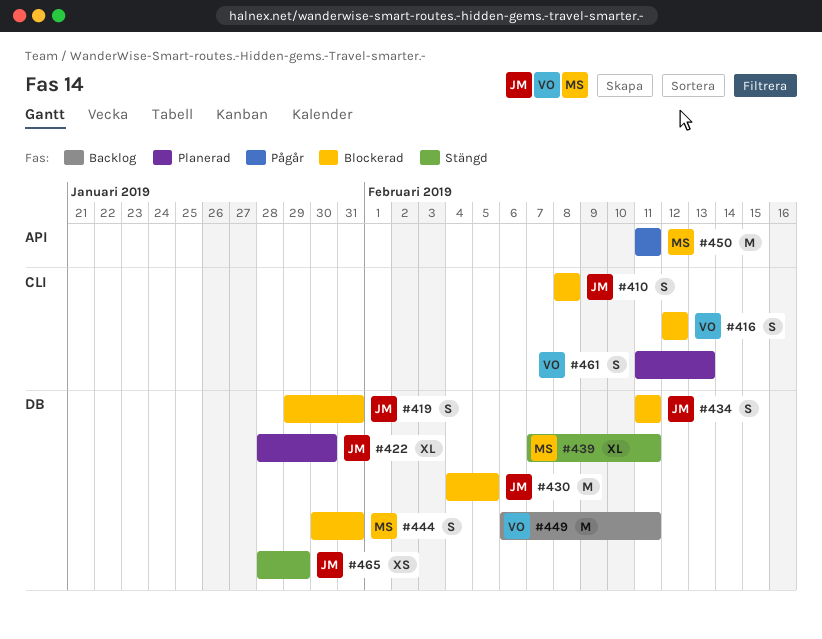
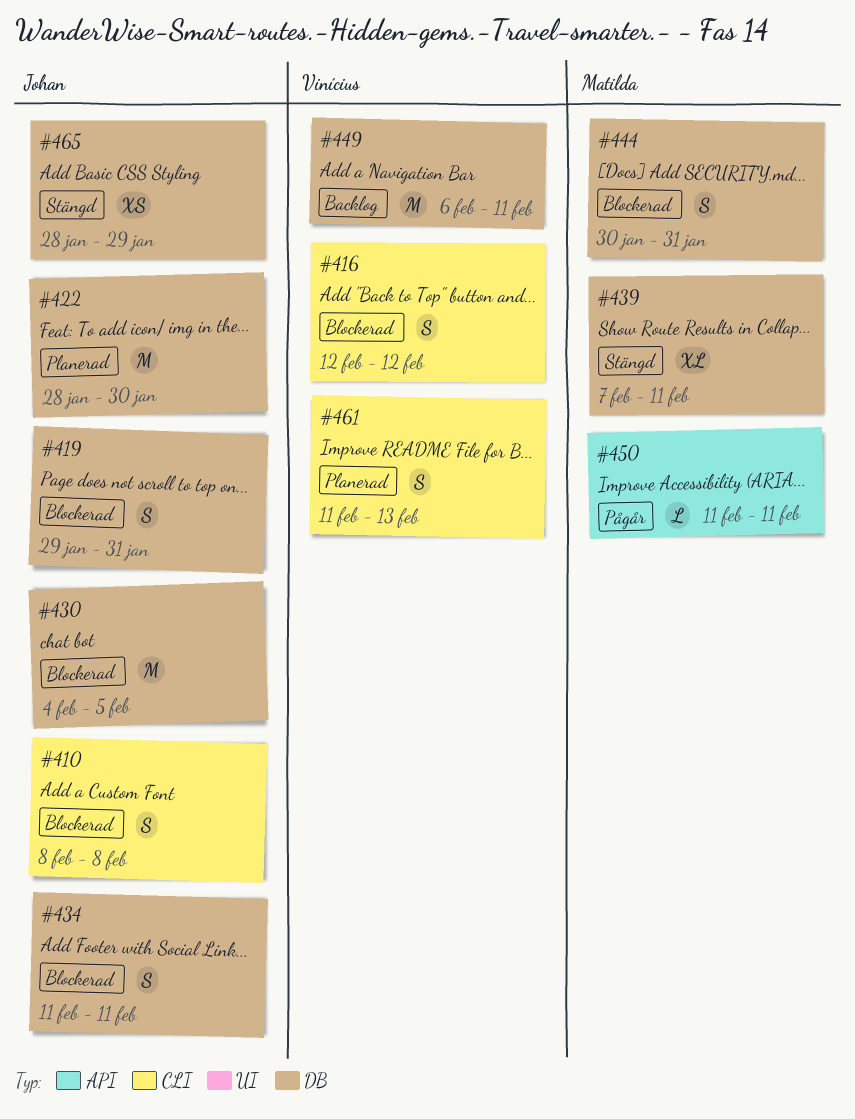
#422, estimate: XL -> M
#450, estimate: M -> L

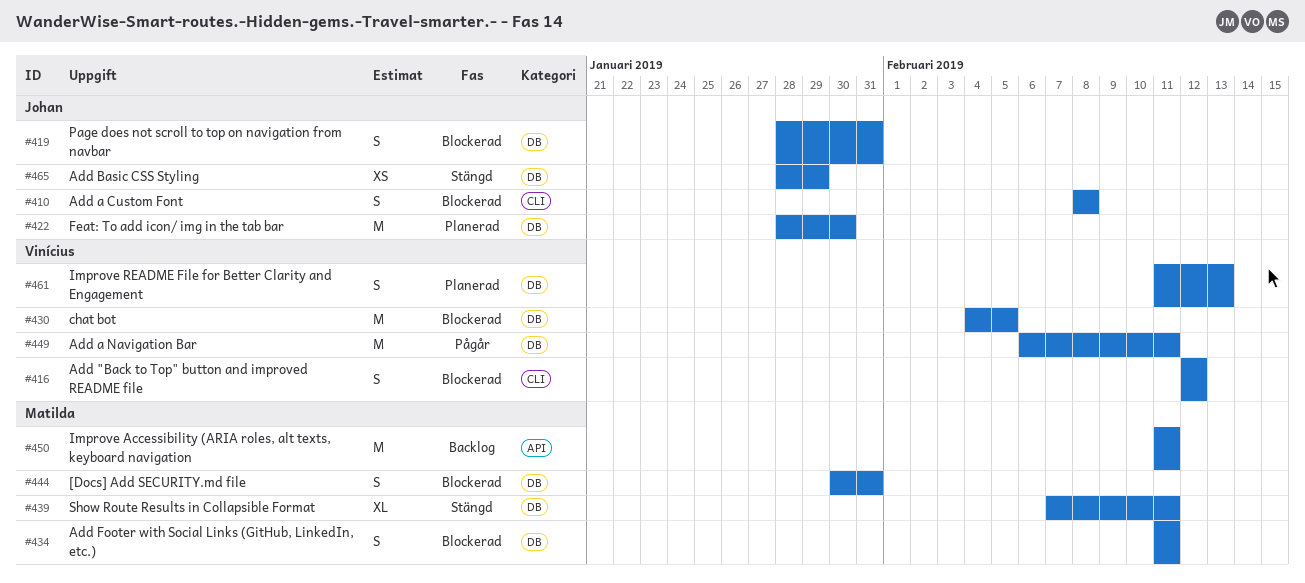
#419, start: Jan 29 -> Jan 28
#430, owner: Johan -> Vinícius
#434, owner: Johan -> Matilda
#449, status: Backlog -> Pågår
#450, status: Pågår -> Backlog
#450, estimate: L -> M
#461, label: CLI -> DB

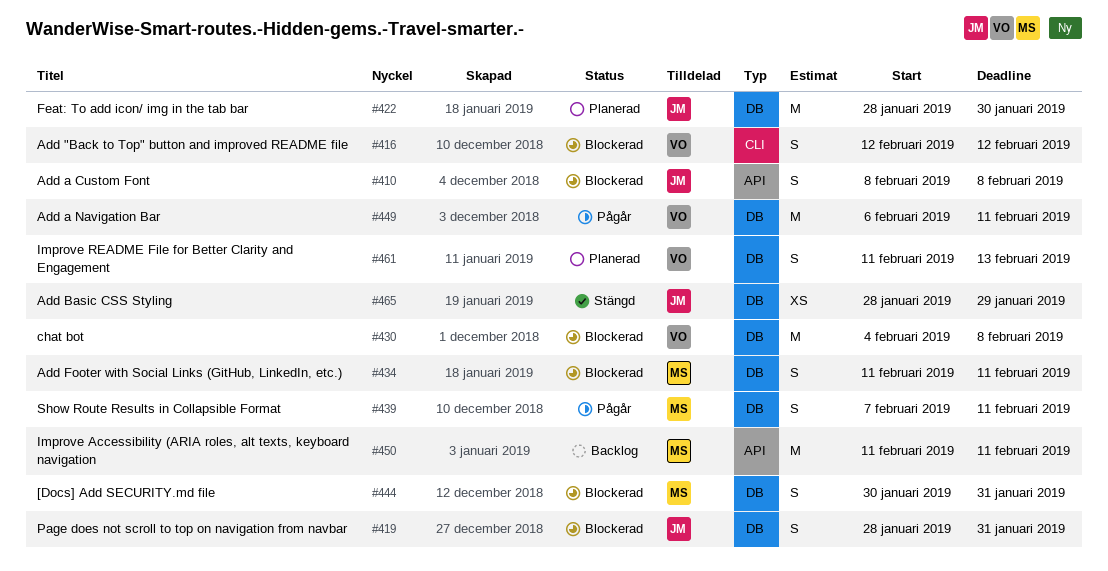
#410, label: CLI -> API
#430, due: Feb 5 -> Feb 8
#439, status: Stängd -> Pågår
#439, estimate: XL -> S

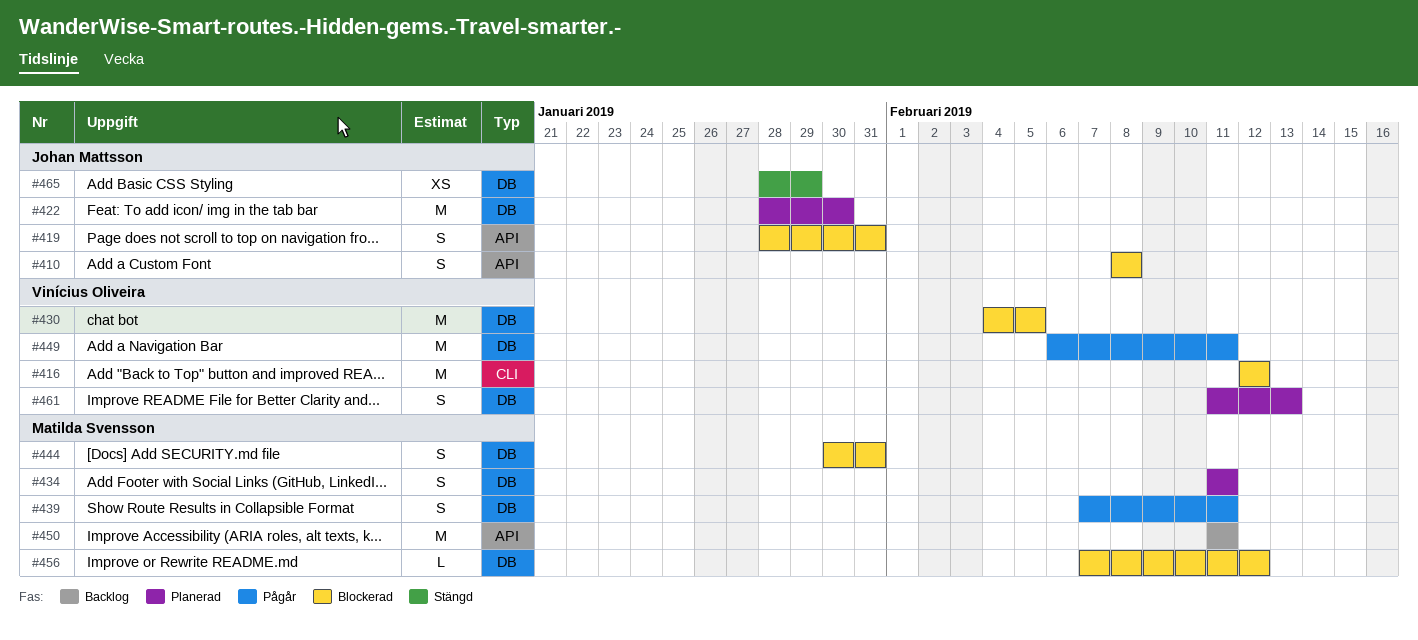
#416, estimate: S -> M
#419, label: DB -> API
#430, due: Feb 8 -> Feb 5
#434, status: Blockerad -> Planerad
#456: none -> present

